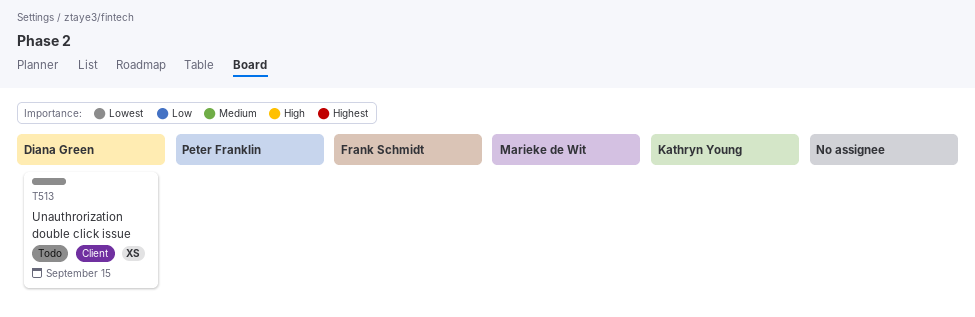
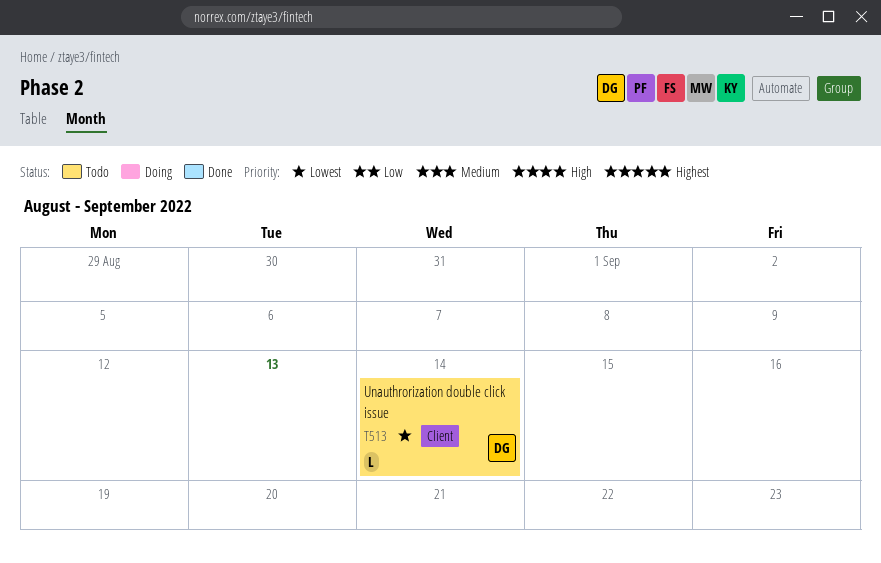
T513, estimate: XS -> L
T513, due: Sep 15 -> Sep 14

